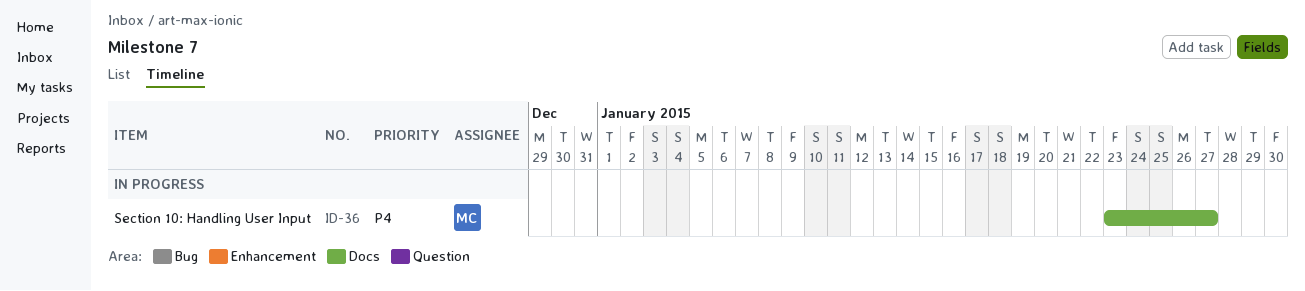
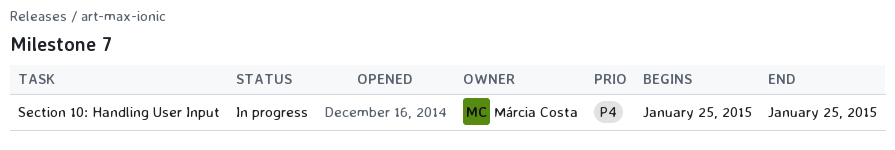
Section 10: Handling User Input, start: Jan 23 -> Jan 25
Section 10: Handling User Input, due: Jan 27 -> Jan 25

